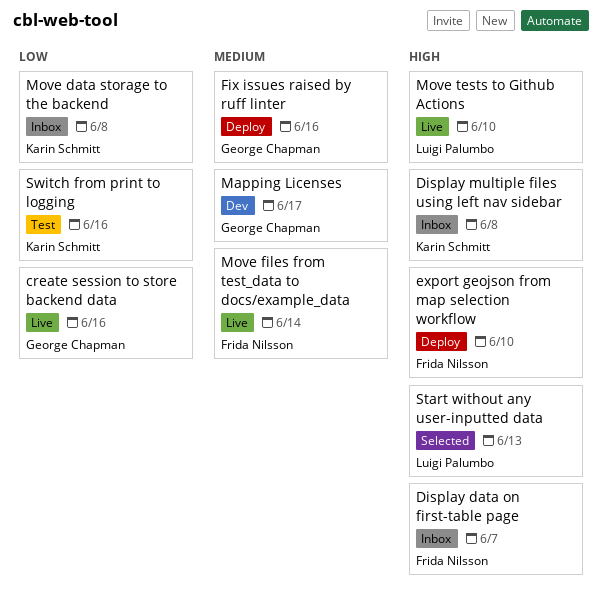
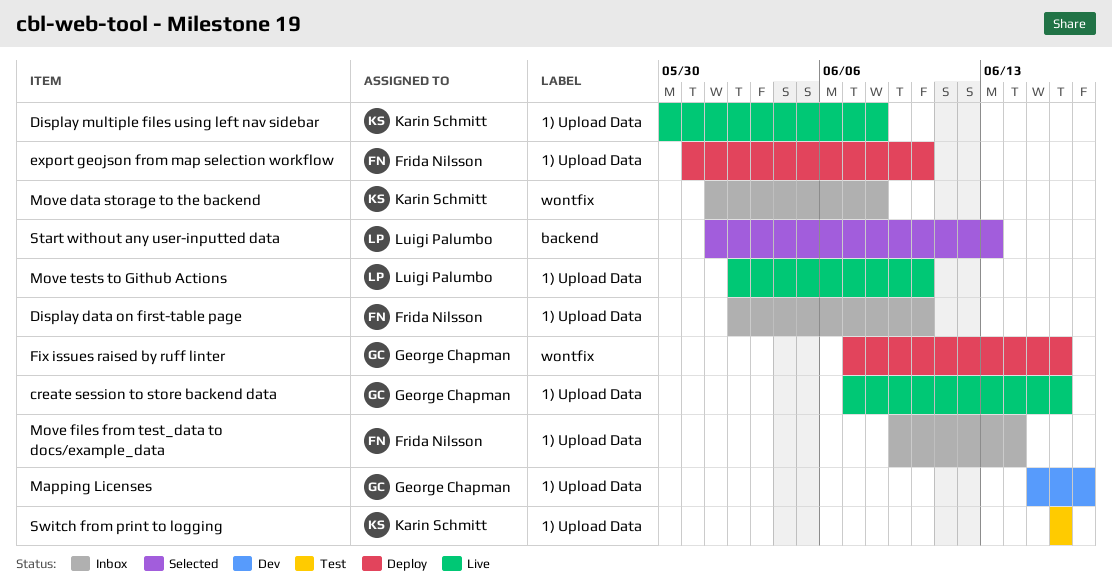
Display data on first-table page, due: Jun 7 -> Jun 10
Display multiple files using left nav sidebar, status: Inbox -> Live
Move files from test_data to docs/example_data, status: Live -> Inbox

